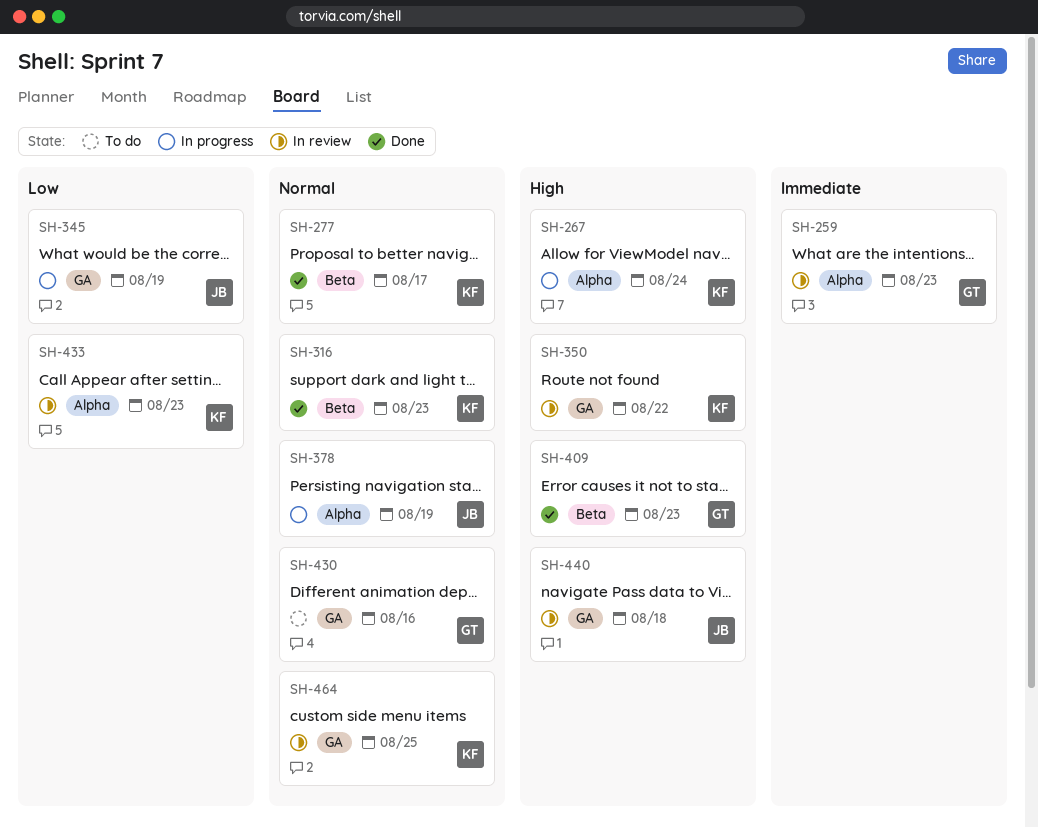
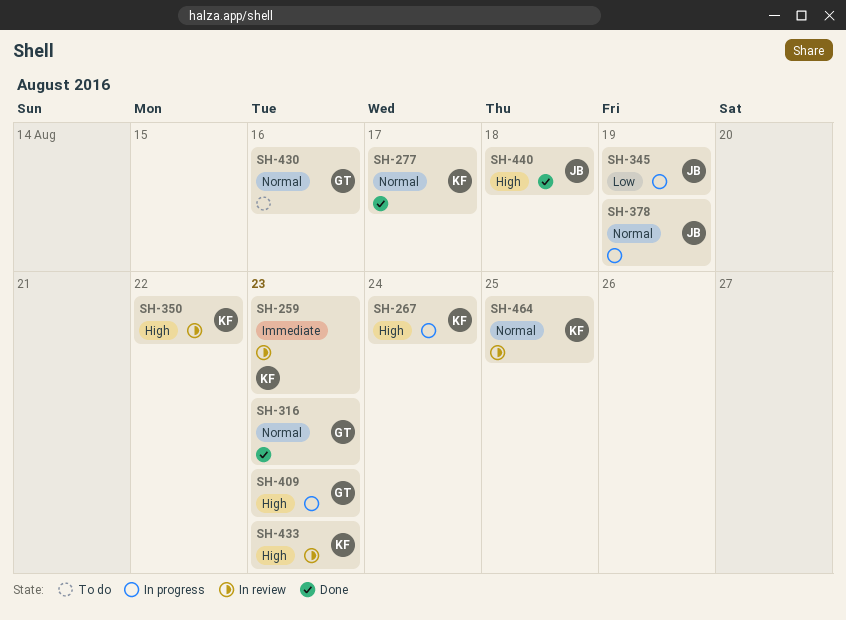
SH-259, owner: GT -> KF
SH-316, owner: KF -> GT
SH-409, status: Done -> In progress
SH-433, priority: Low -> High
SH-440, status: In review -> Done

